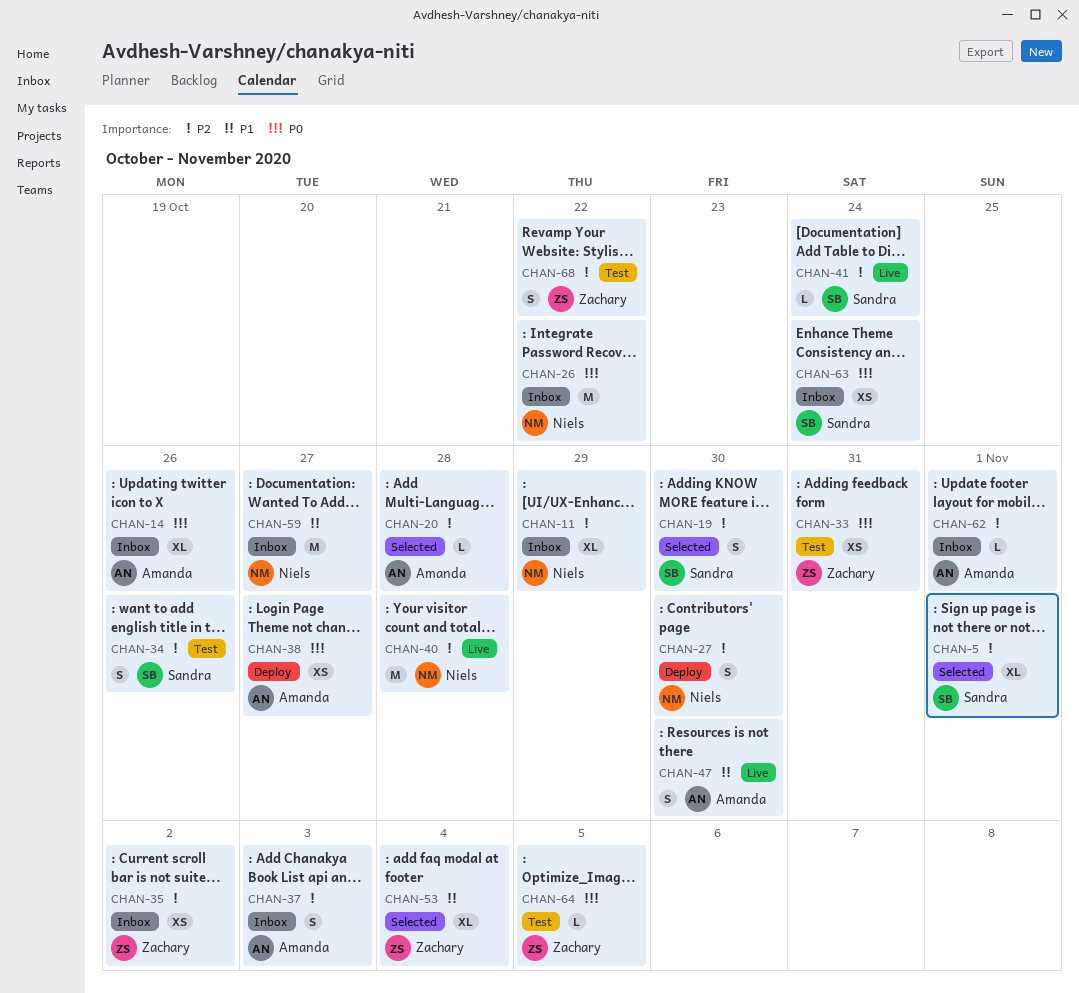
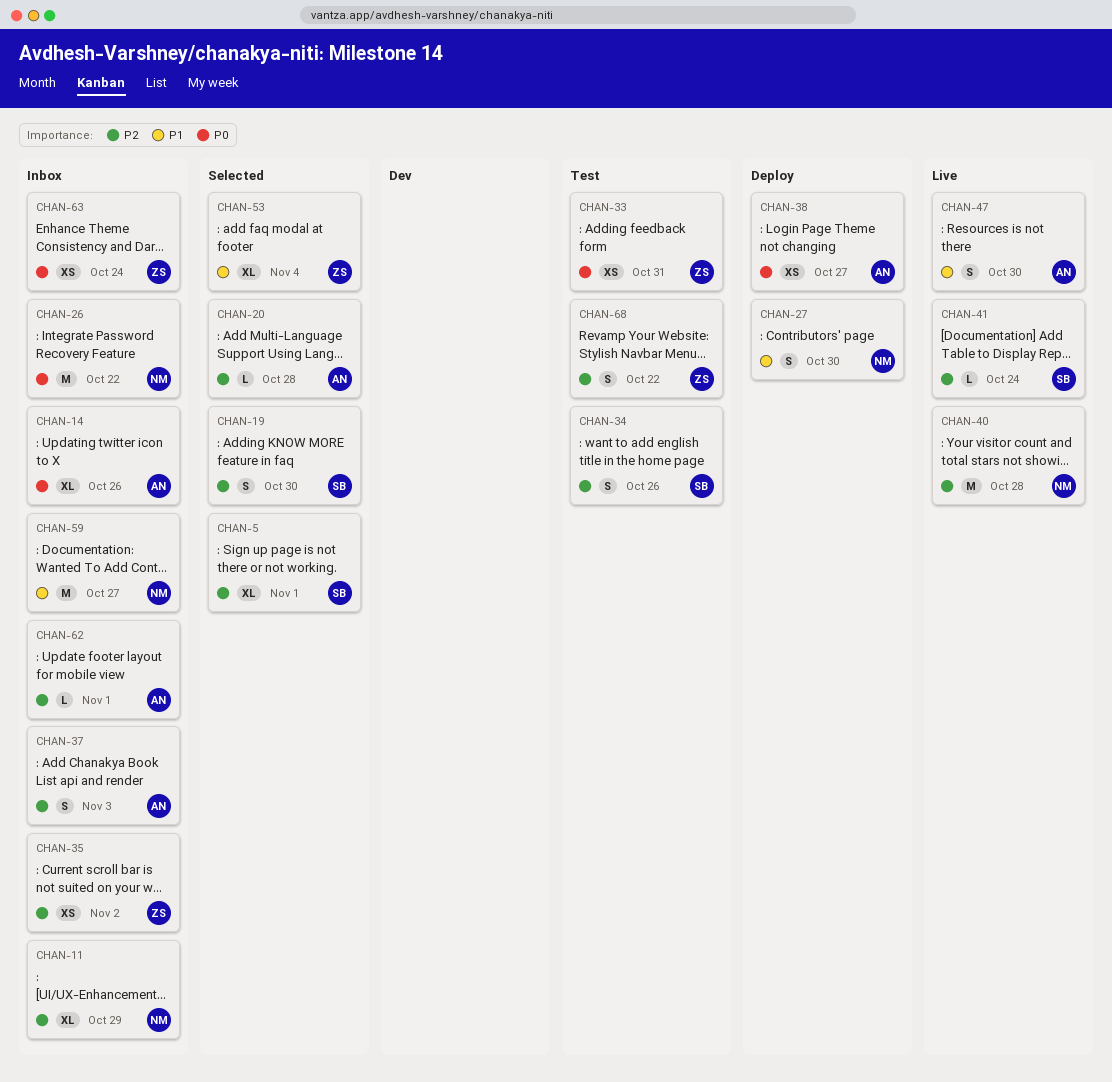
CHAN-27, priority: P2 -> P1
CHAN-63, owner: Sandra -> Zachary
CHAN-64: present -> none

